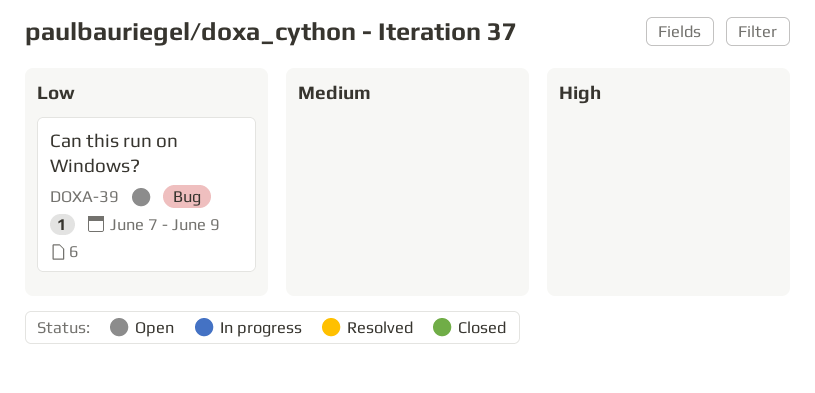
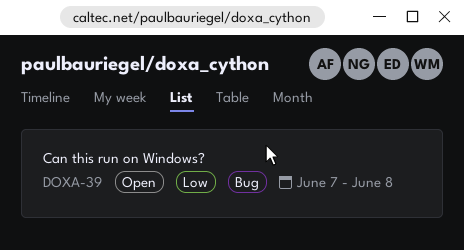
DOXA-39, due: Jun 9 -> Jun 8

